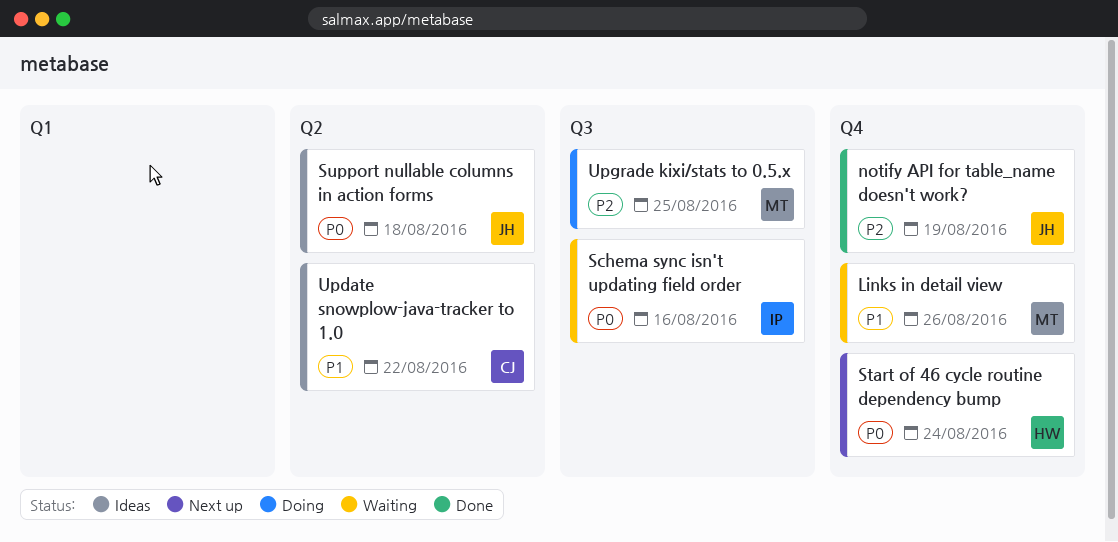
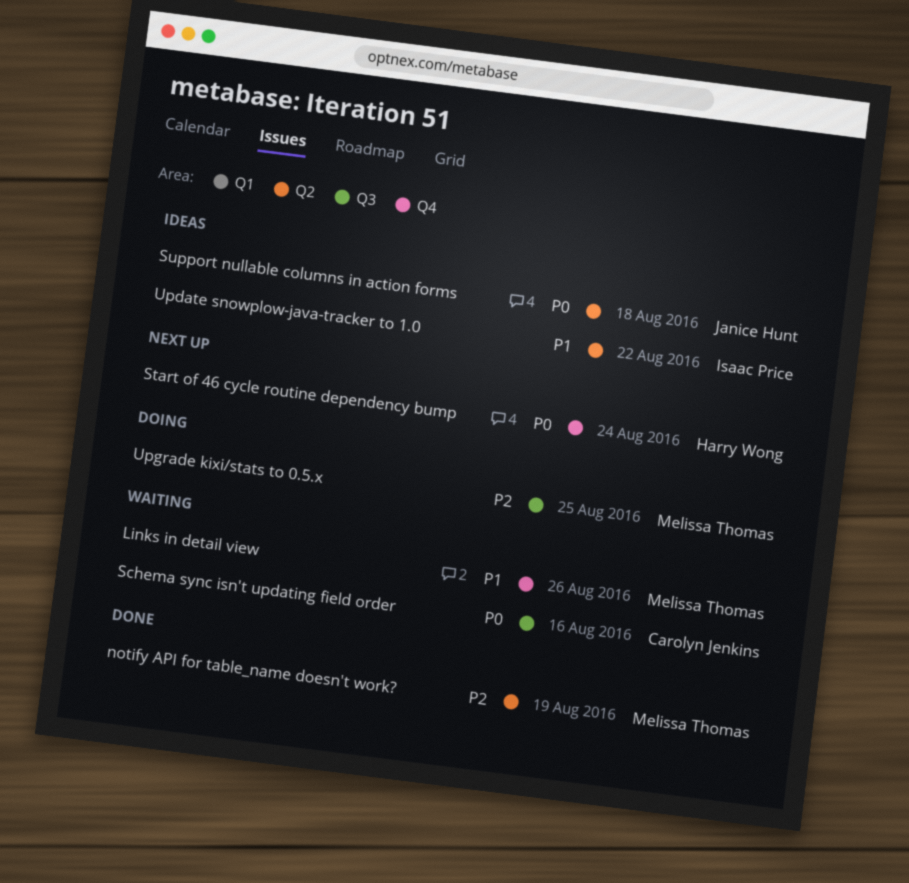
notify API for table_name doesn't work?, owner: Janice Hunt -> Melissa Thomas
notify API for table_name doesn't work?, label: Q4 -> Q2
Schema sync isn't updating field order, owner: Isaac Price -> Carolyn Jenkins
Update snowplow-java-tracker to 1.0, owner: Carolyn Jenkins -> Isaac Price

